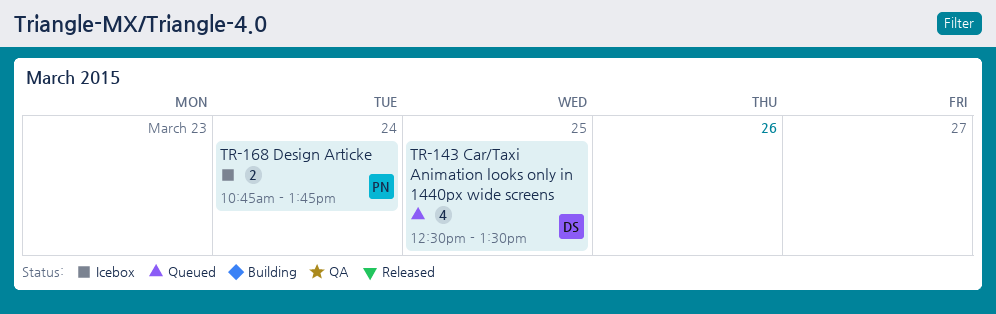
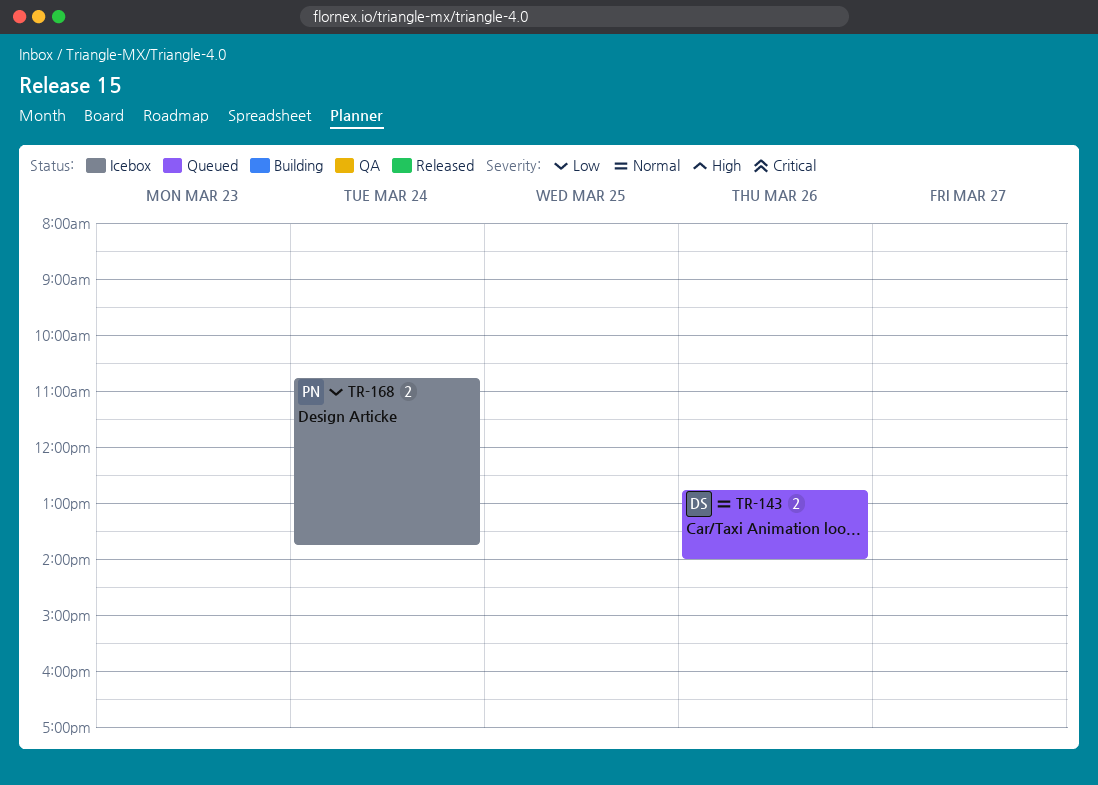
TR-143, estimate: 4 -> 2
TR-143, day: Mar 25 -> Mar 26
TR-143, begins: 12:30 -> 12:45
TR-143, ends: 13:30 -> 14:00

